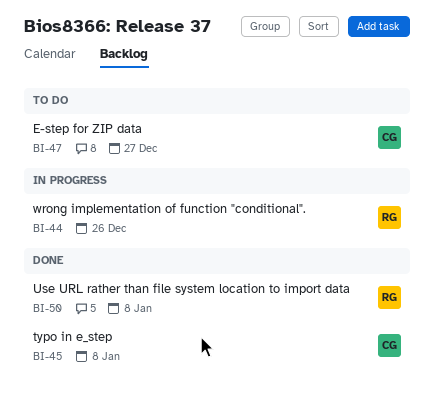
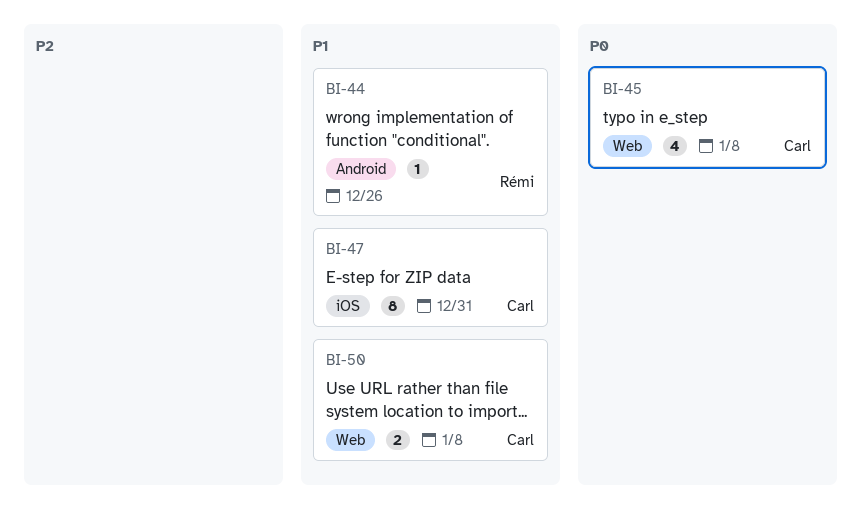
BI-47, due: Dec 27 -> Dec 31
BI-50, owner: Rémi -> Carl

